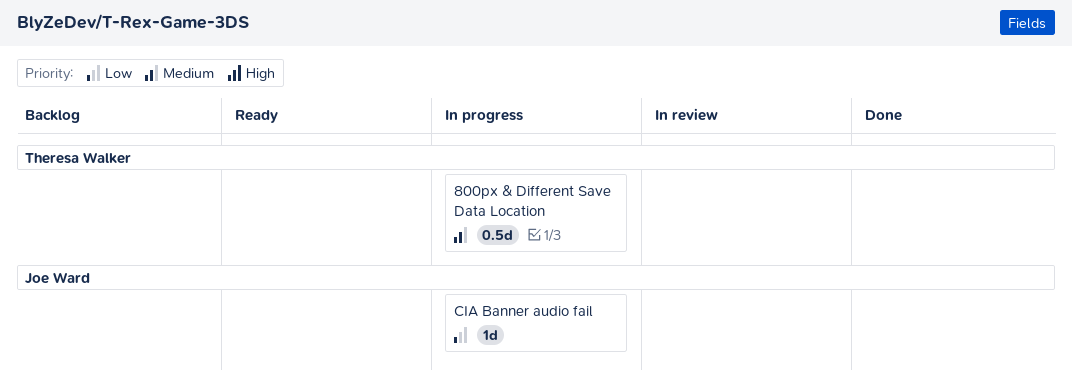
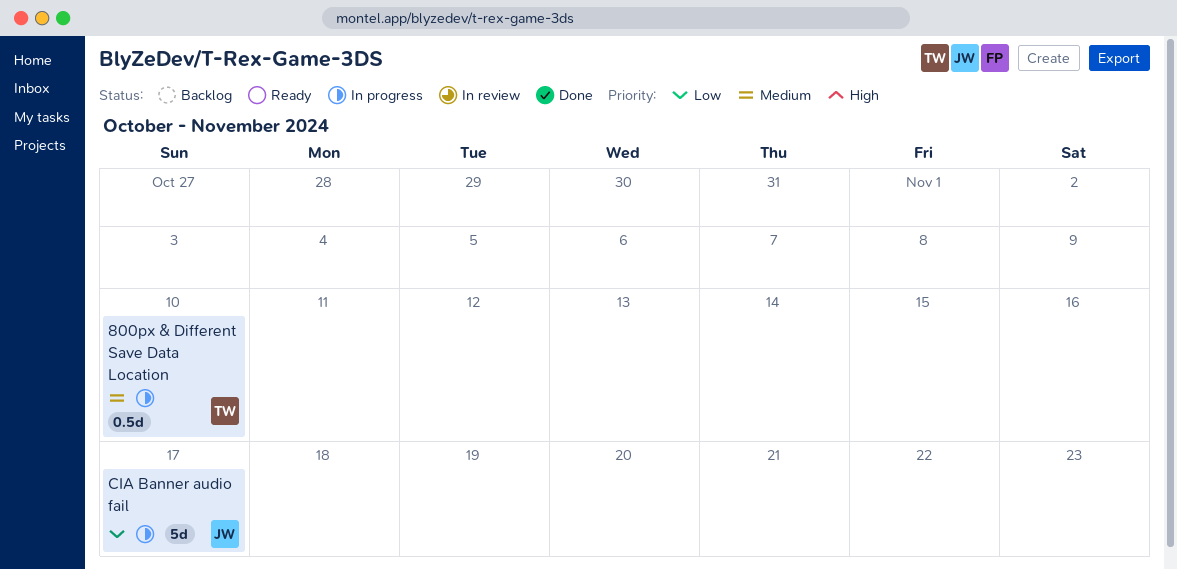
CIA Banner audio fail, estimate: 1d -> 5d

